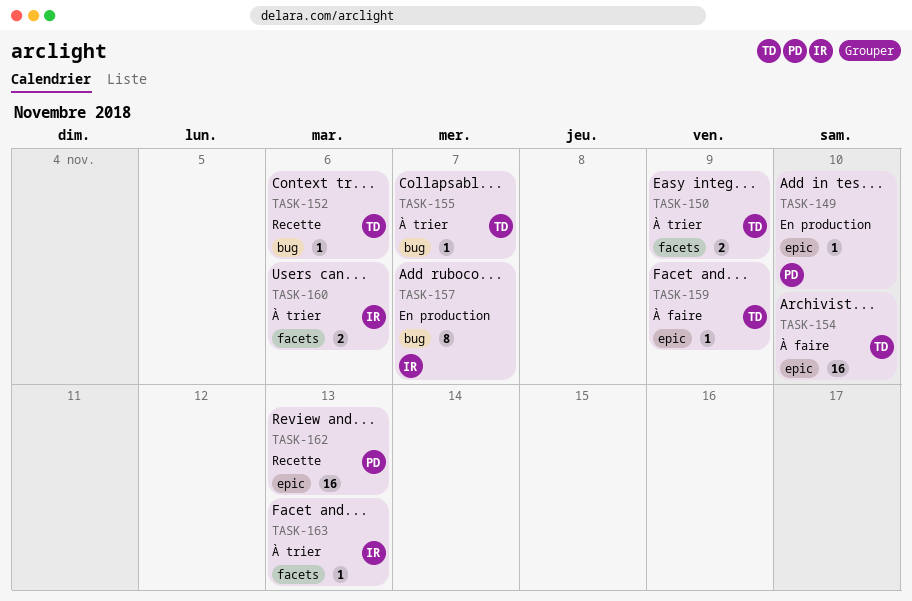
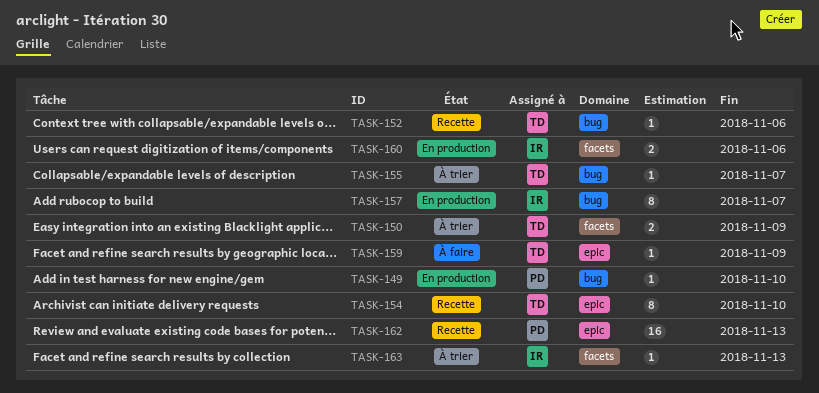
TASK-149, label: epic -> bug
TASK-154, status: À faire -> Recette
TASK-154, estimate: 16 -> 8
TASK-160, status: À trier -> En production

